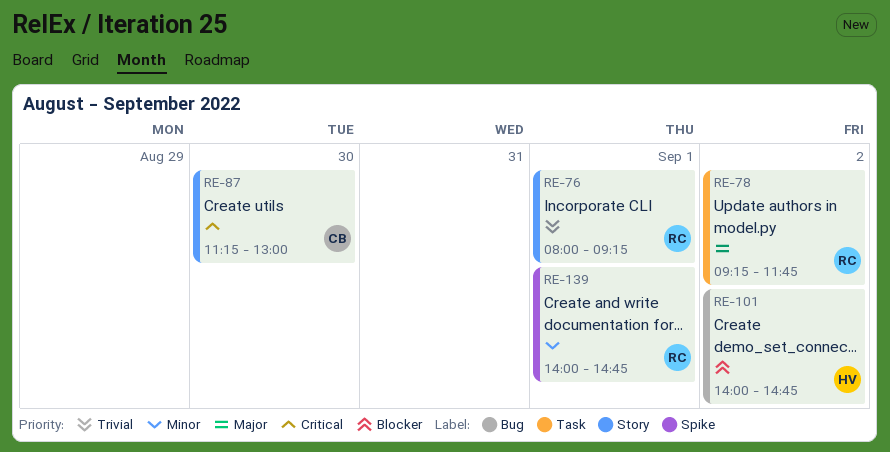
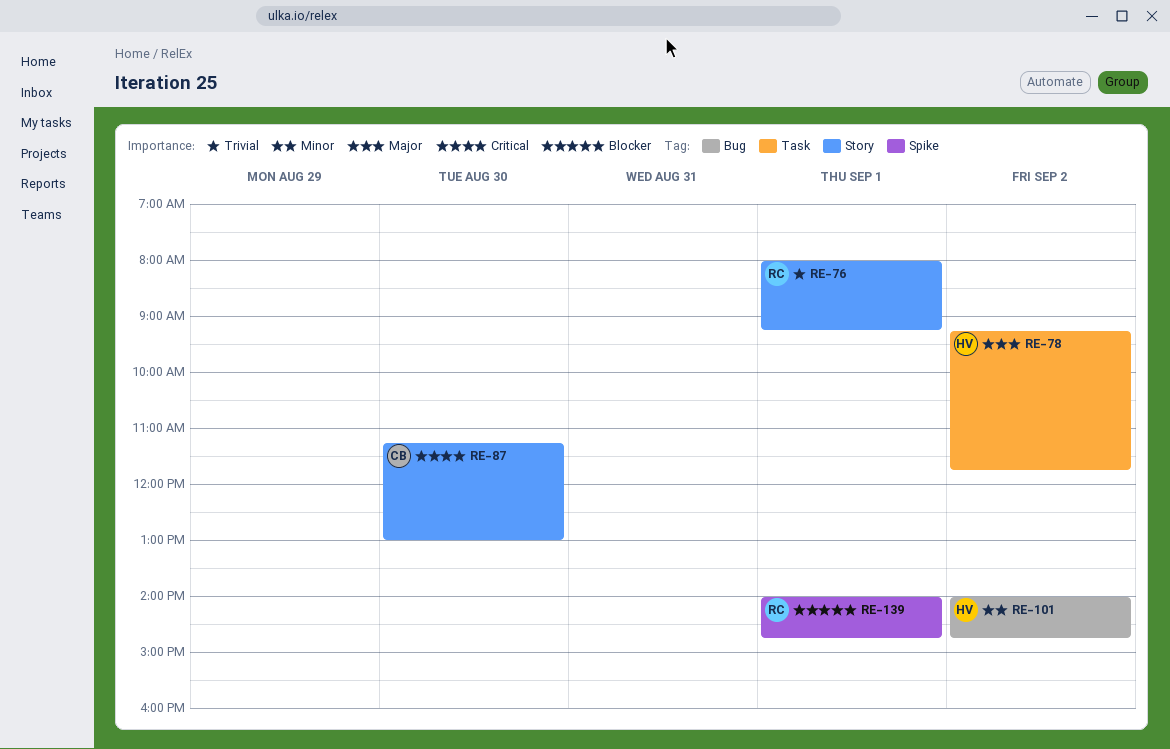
RE-78, owner: RC -> HV
RE-101, priority: Blocker -> Minor
RE-139, priority: Minor -> Blocker

